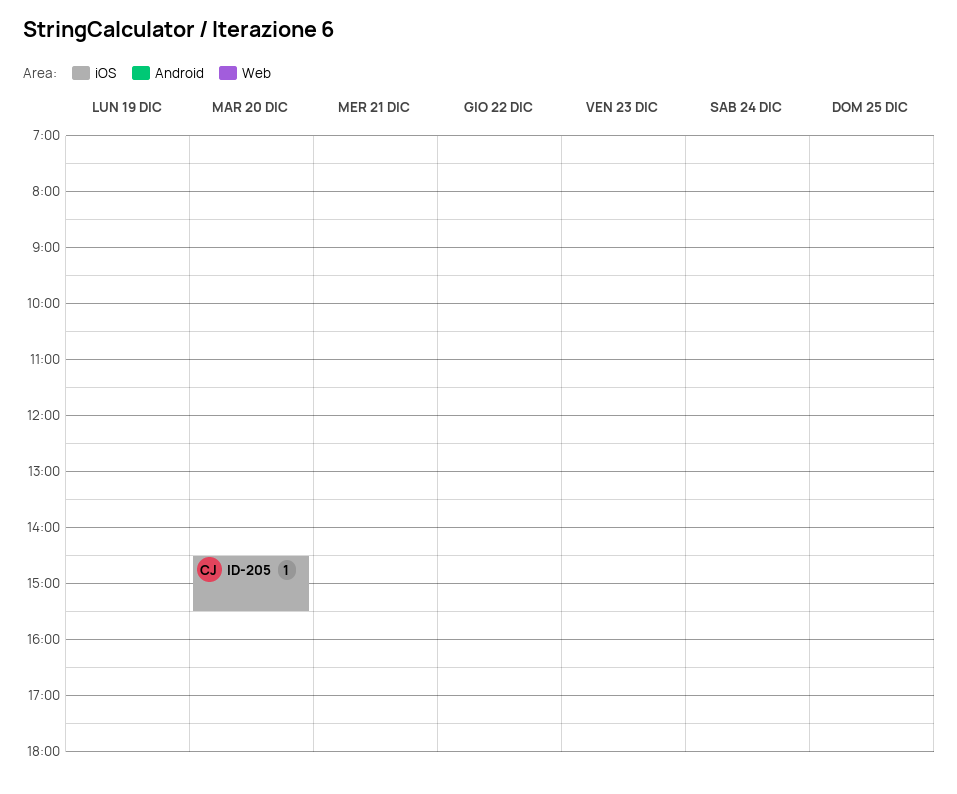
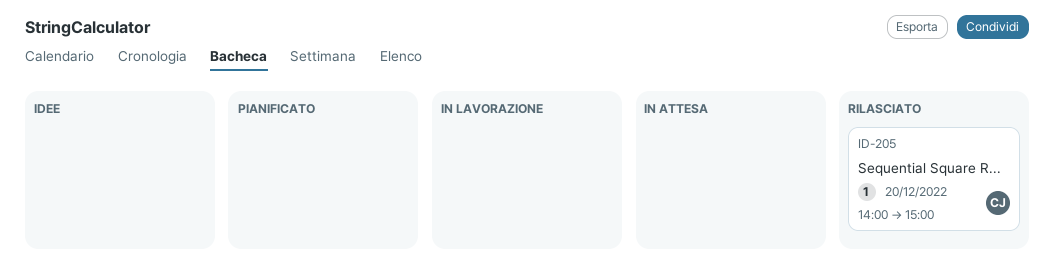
ID-205, begins: 14:30 -> 14:00
ID-205, ends: 15:30 -> 15:00

